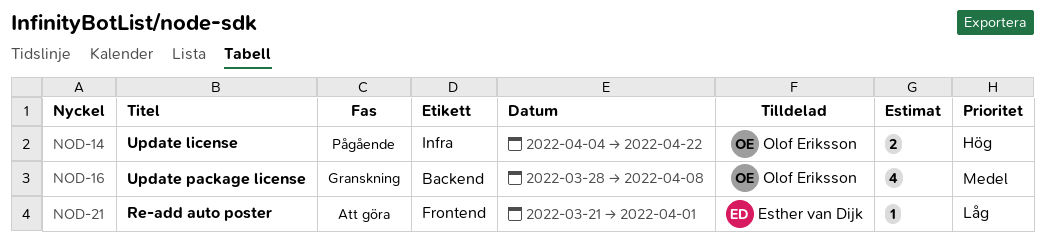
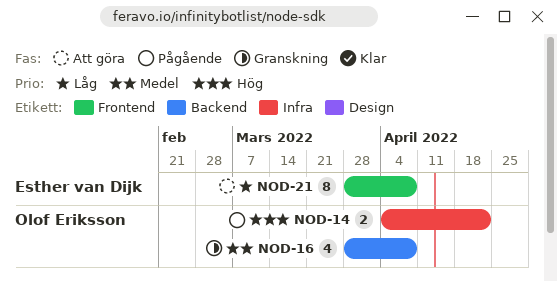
NOD-21, estimate: 1 -> 8
NOD-21, start: Mar 21 -> Mar 28
NOD-21, due: Apr 1 -> Apr 8

